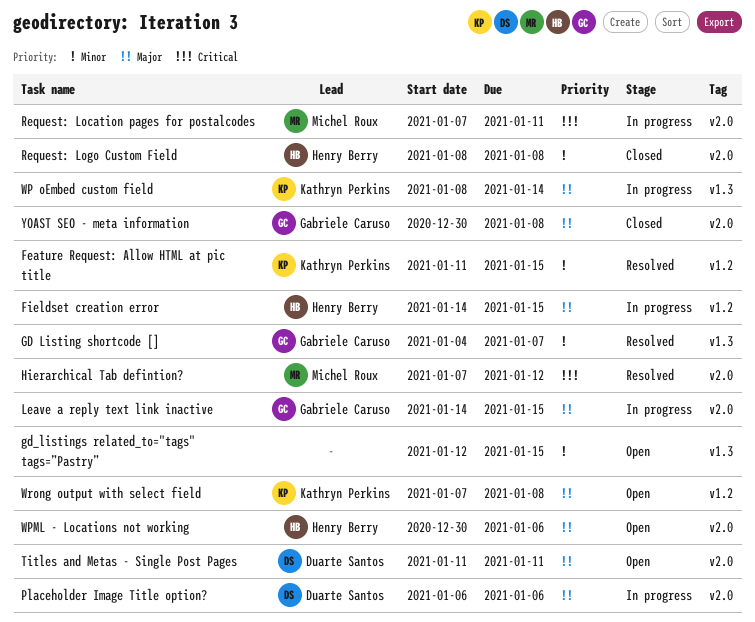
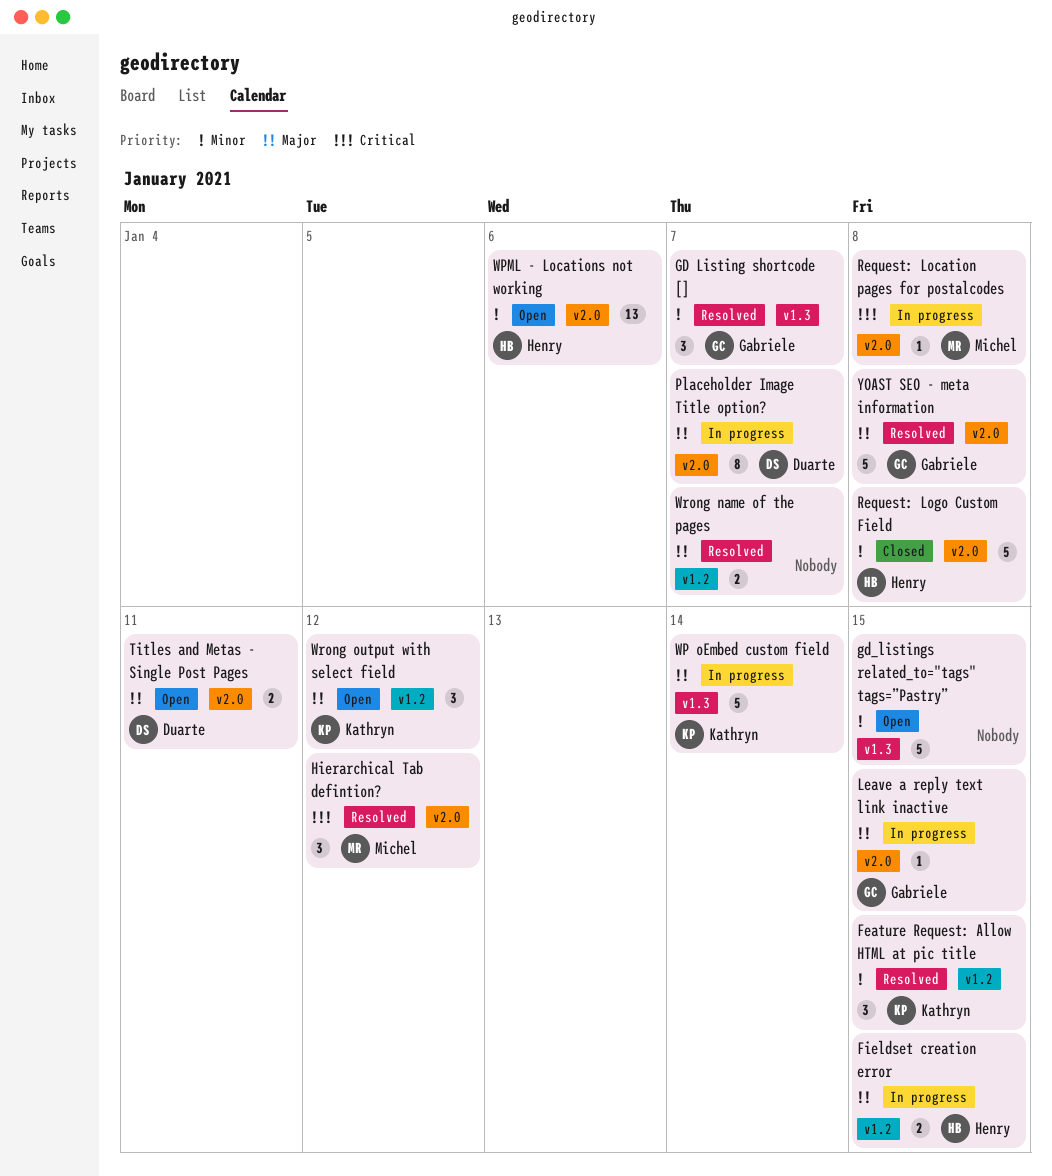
Placeholder Image Title option?, due: Jan 6 -> Jan 7
Request: Location pages for postalcodes, due: Jan 11 -> Jan 8
WPML - Locations not working, priority: Major -> Minor
Wrong name of the pages: none -> present
Wrong output with select field, due: Jan 8 -> Jan 12
YOAST SEO - meta information, status: Closed -> Resolved

